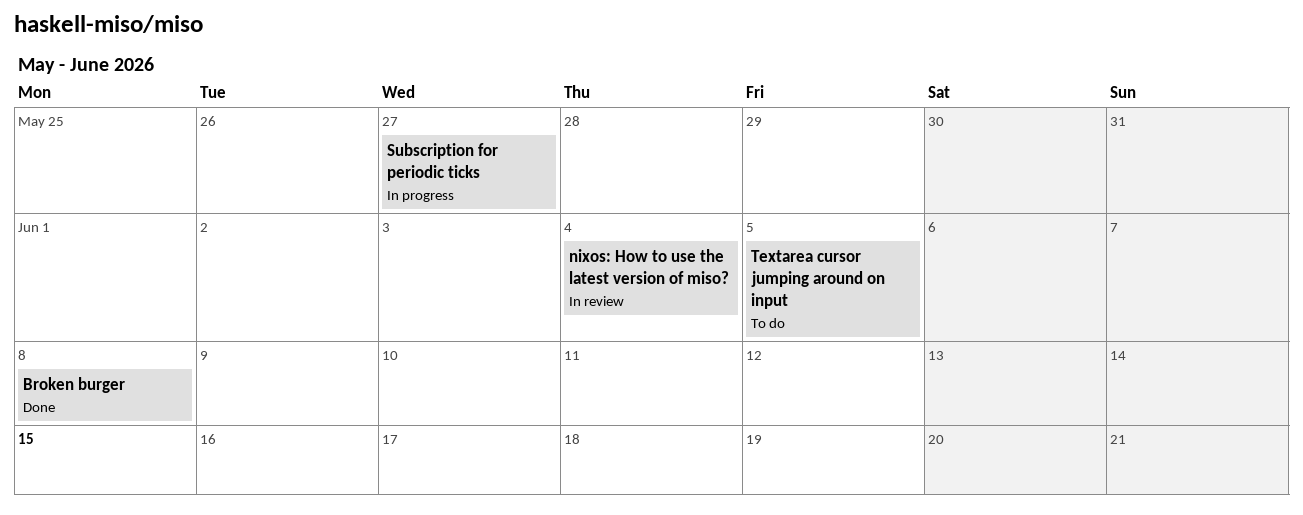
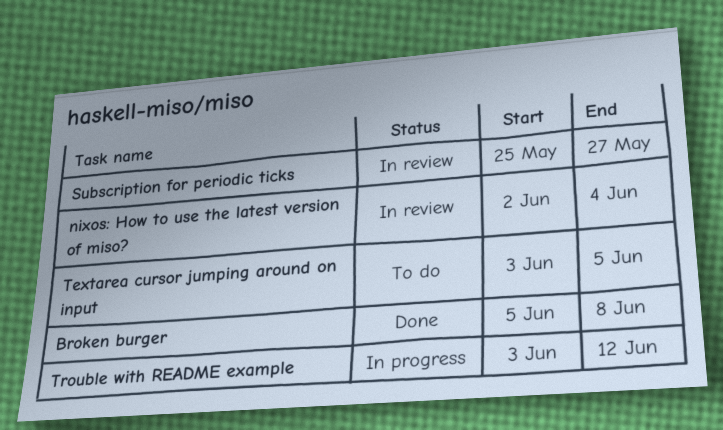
Subscription for periodic ticks, status: In progress -> In review
Trouble with README example: none -> present

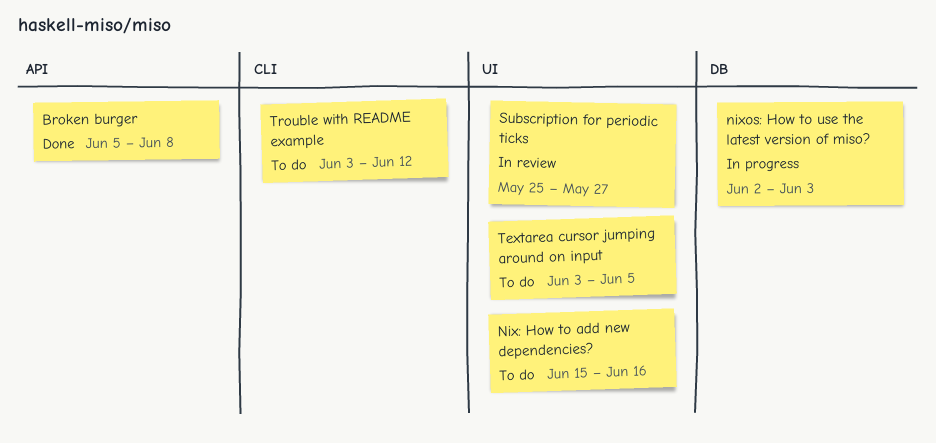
Nix: How to add new dependencies?: none -> present
nixos: How to use the latest version of miso?, status: In review -> In progress
nixos: How to use the latest version of miso?, due: Jun 4 -> Jun 3
Trouble with README example, status: In progress -> To do

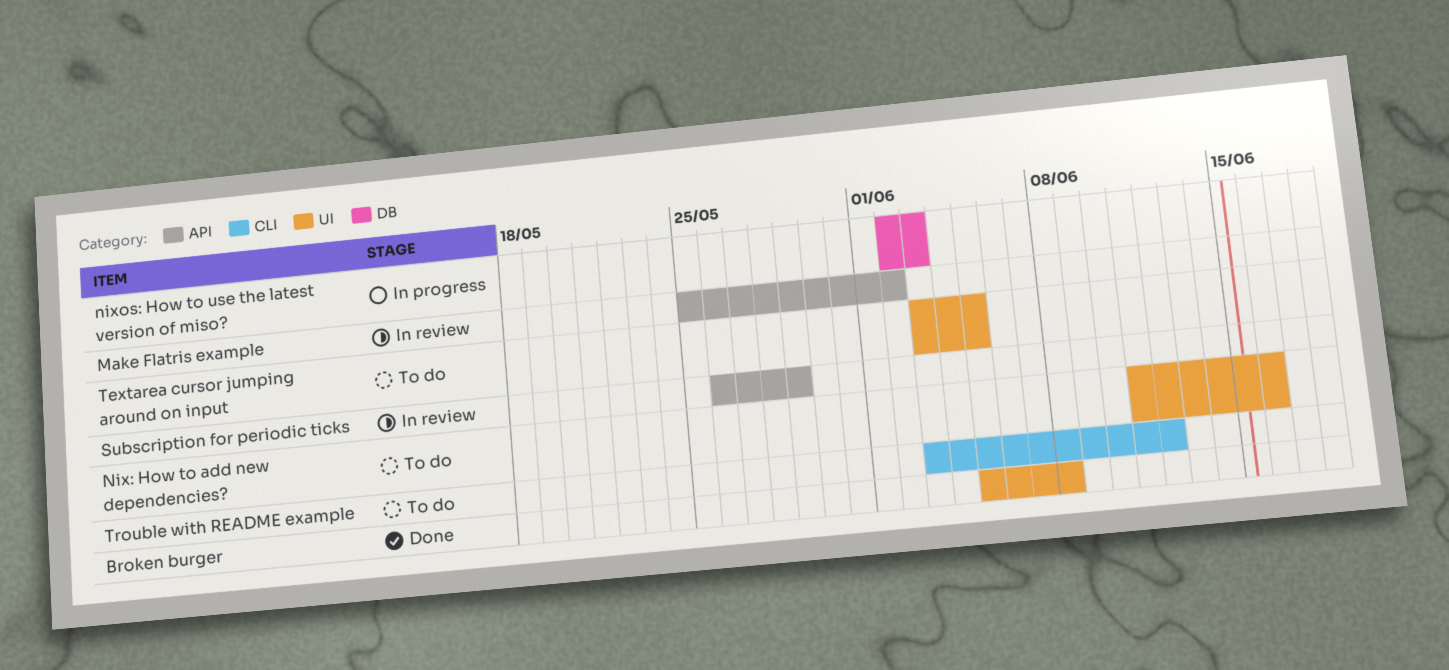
Broken burger, label: API -> UI
Make Flatris example: none -> present
Nix: How to add new dependencies?, start: Jun 15 -> Jun 11
Subscription for periodic ticks, label: UI -> API
Subscription for periodic ticks, start: May 25 -> May 26
Subscription for periodic ticks, due: May 27 -> May 29

